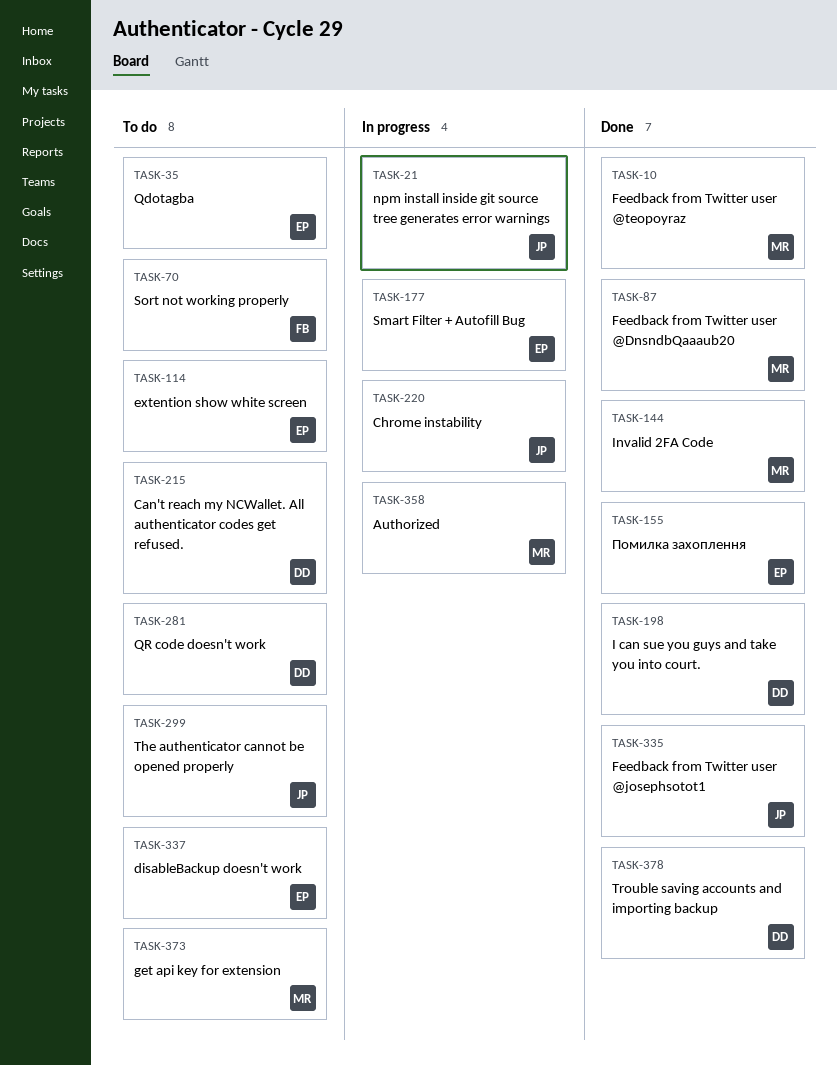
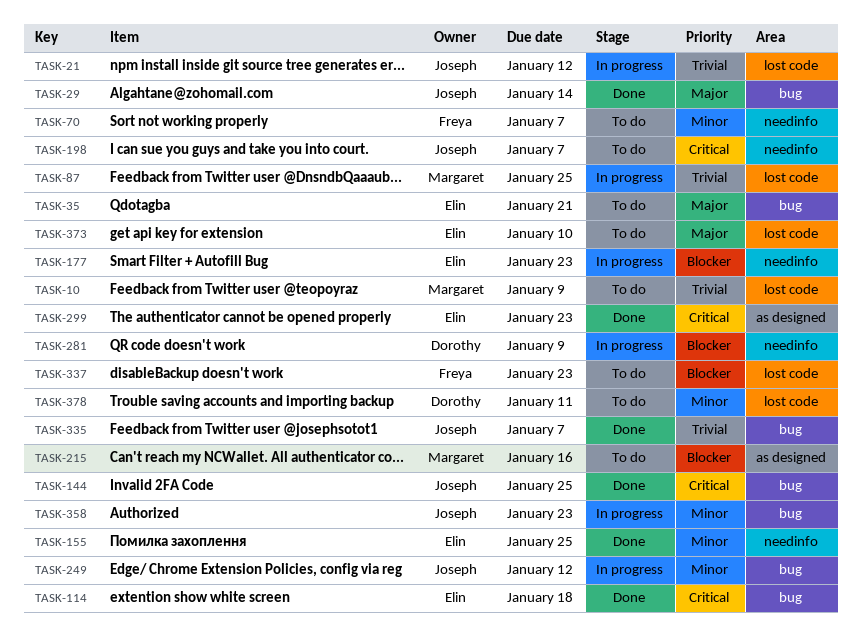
TASK-10, status: Done -> To do
TASK-29: none -> present
TASK-87, status: Done -> In progress
TASK-114, status: To do -> Done
TASK-144, owner: Margaret -> Joseph
TASK-198, status: Done -> To do
TASK-198, owner: Dorothy -> Joseph
TASK-215, owner: Dorothy -> Margaret
TASK-220: present -> none
TASK-249: none -> present
TASK-281, status: To do -> In progress
TASK-299, status: To do -> Done
TASK-299, owner: Joseph -> Elin
TASK-337, owner: Elin -> Freya
TASK-358, owner: Margaret -> Joseph
TASK-373, owner: Margaret -> Elin
TASK-378, status: Done -> To do

